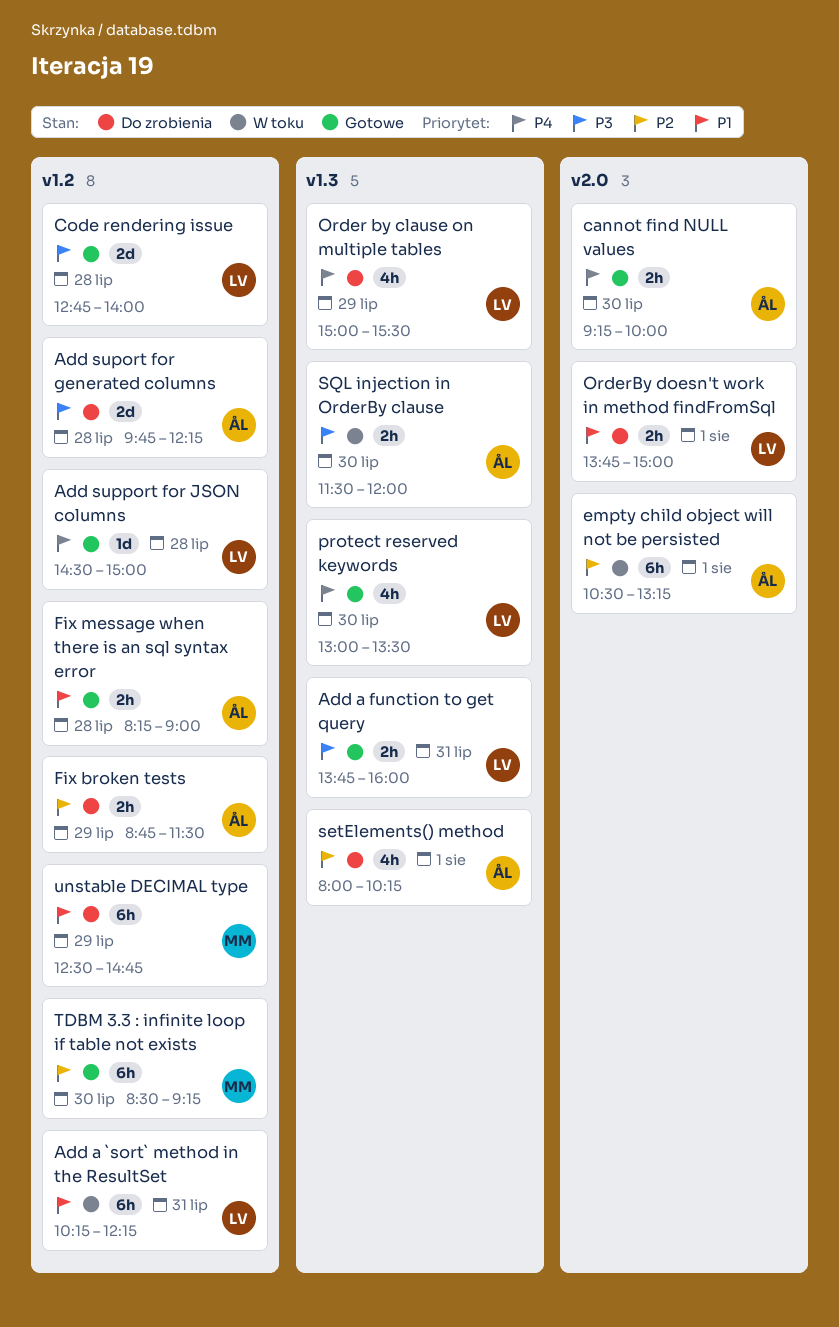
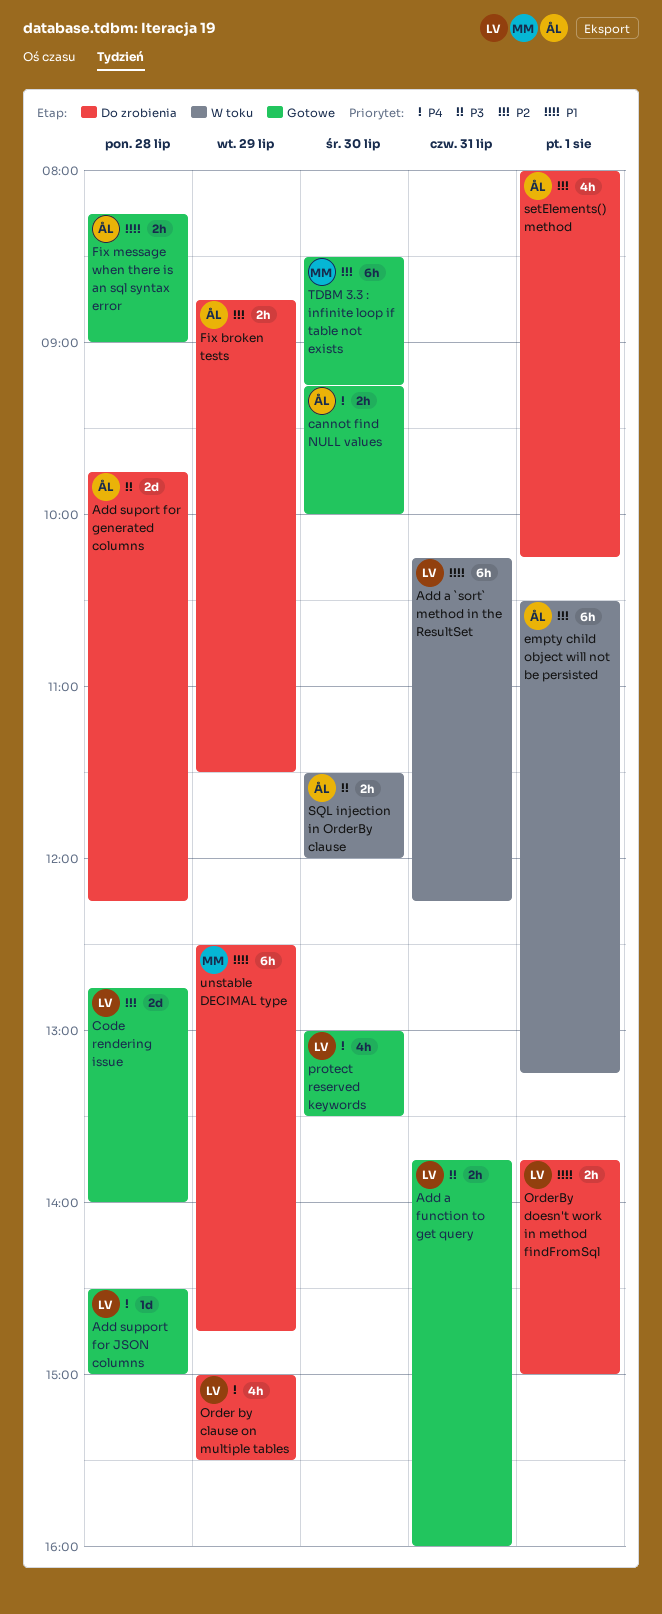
Code rendering issue, priority: P3 -> P2

